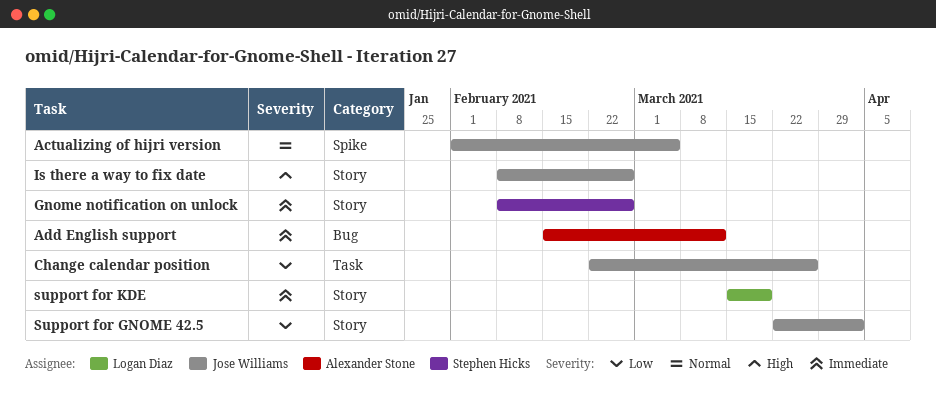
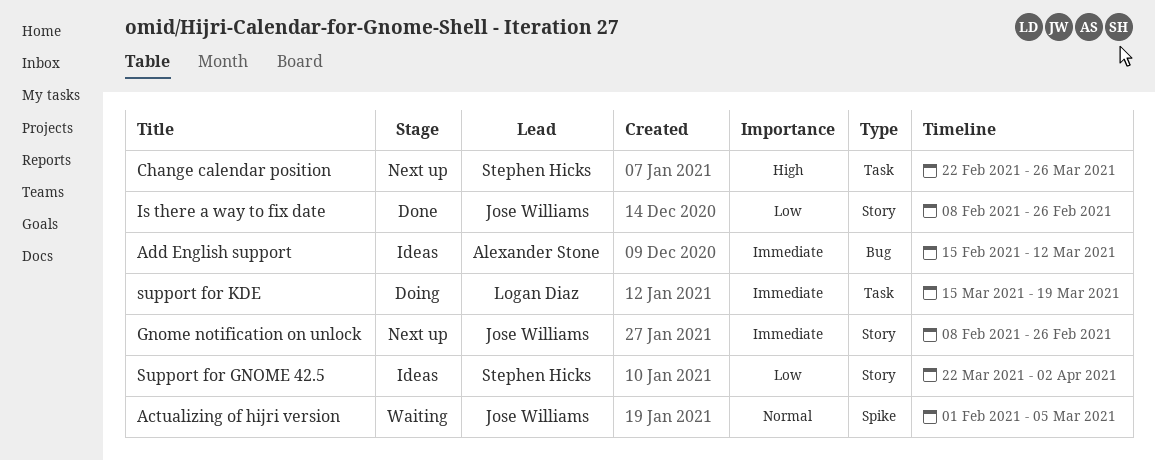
Change calendar position, owner: Jose Williams -> Stephen Hicks
Change calendar position, priority: Low -> High
Gnome notification on unlock, owner: Stephen Hicks -> Jose Williams
Is there a way to fix date, priority: High -> Low
Support for GNOME 42.5, owner: Jose Williams -> Stephen Hicks
support for KDE, label: Story -> Task

